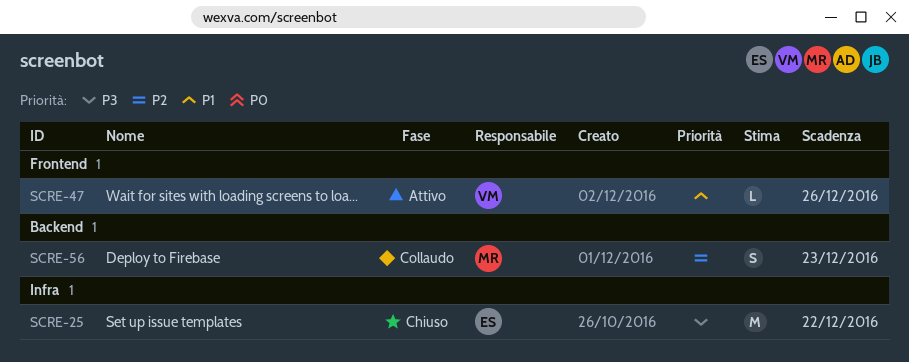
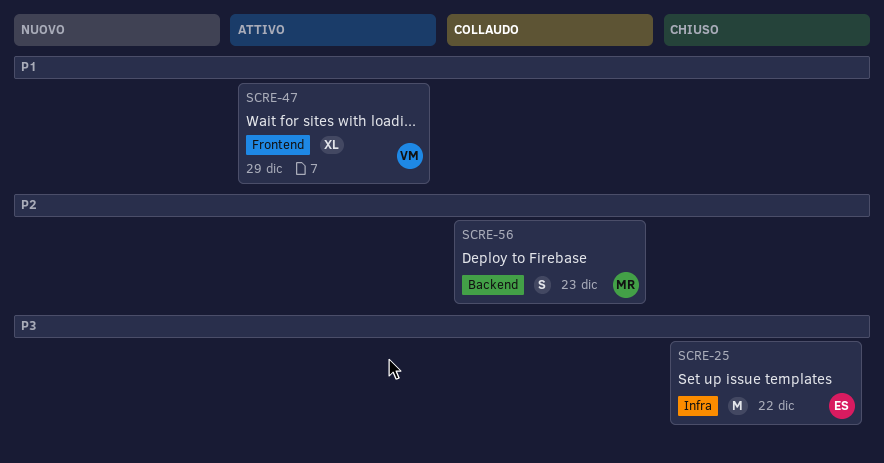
SCRE-47, estimate: L -> XL
SCRE-47, due: Dec 26 -> Dec 29

